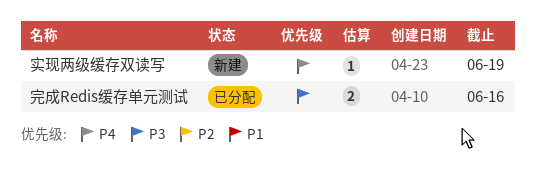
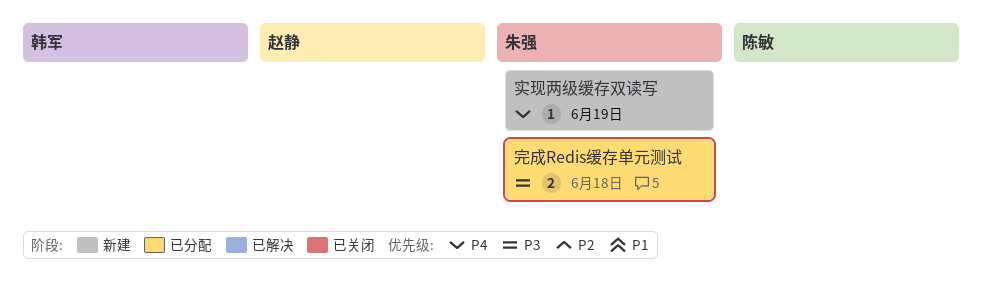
完成Redis缓存单元测试, due: Jun 16 -> Jun 18

